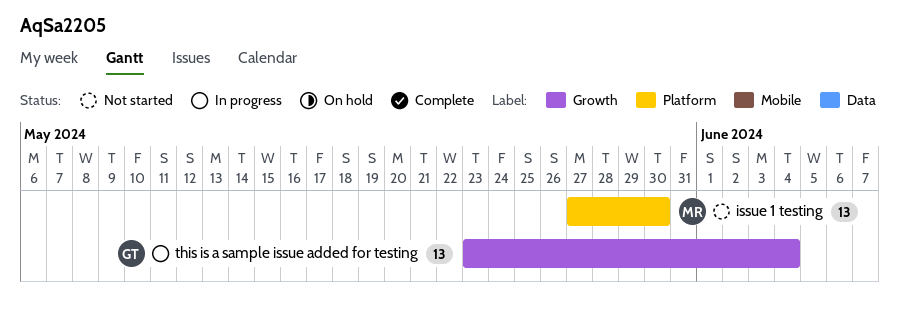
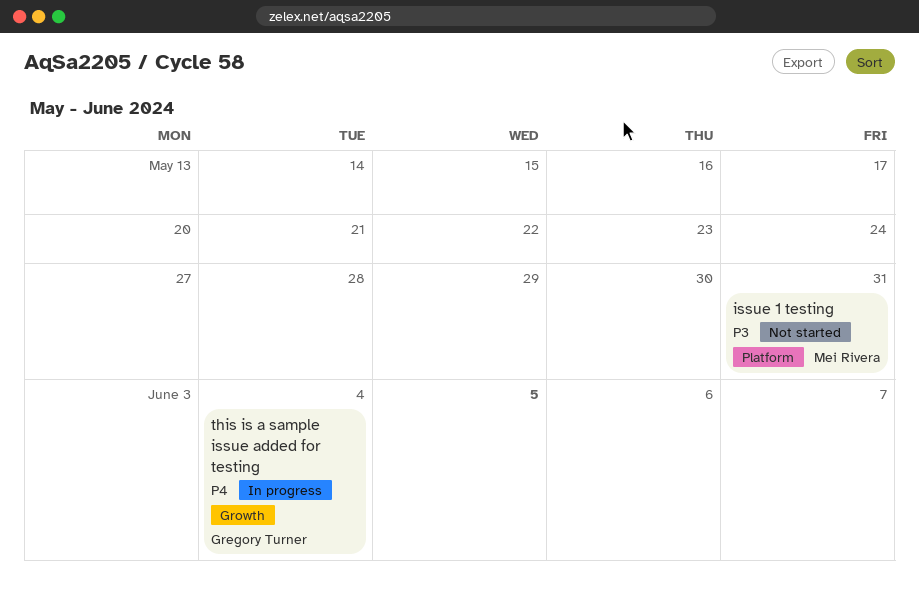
issue 1 testing, due: May 30 -> May 31

